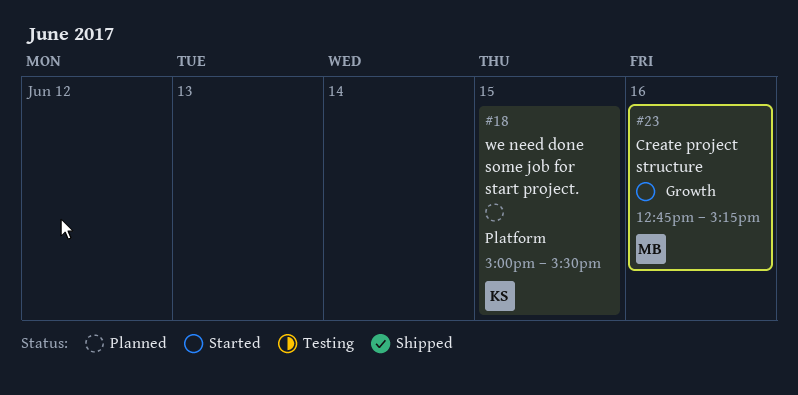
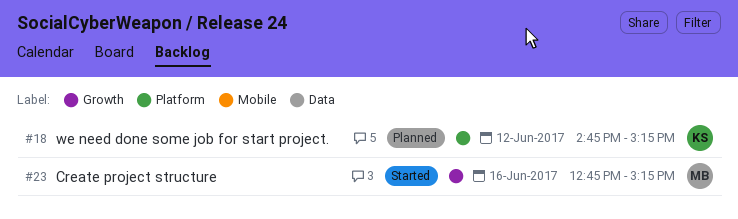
#18, day: Jun 15 -> Jun 12
#18, begins: 15:00 -> 14:45
#18, ends: 15:30 -> 15:15

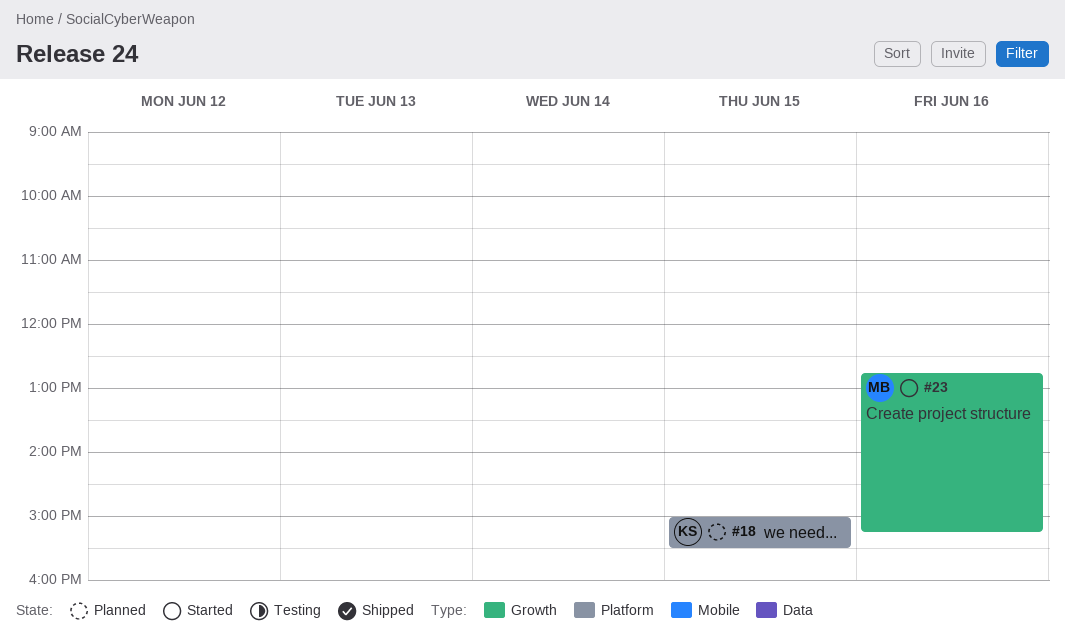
#18, day: Jun 12 -> Jun 15
#18, begins: 14:45 -> 15:00
#18, ends: 15:15 -> 15:30

